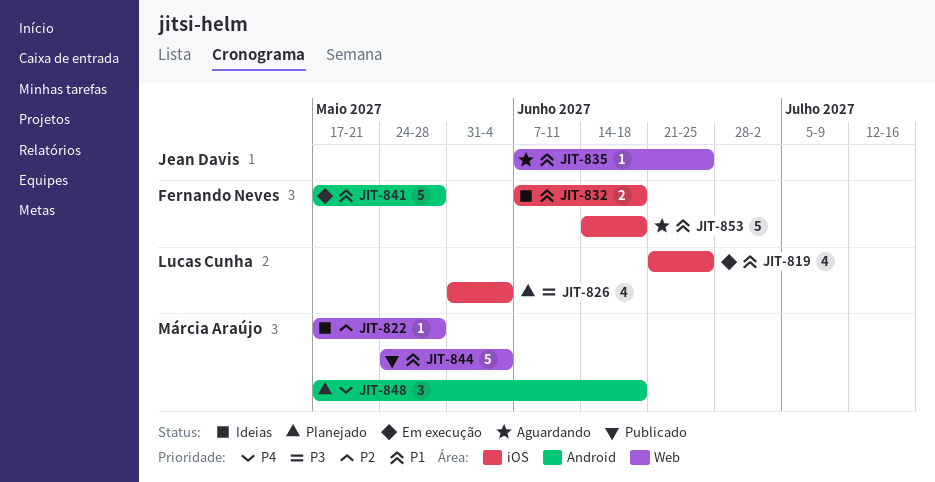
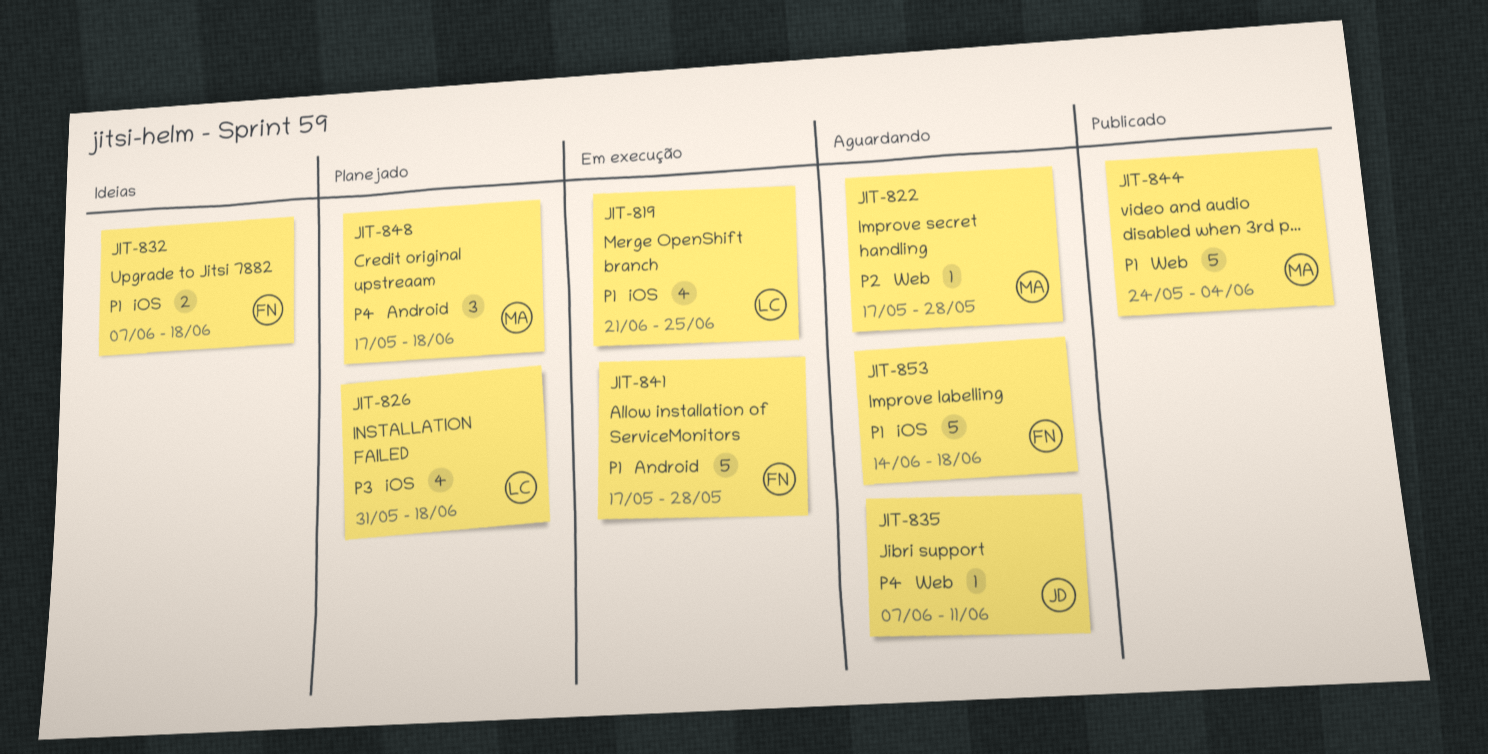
JIT-822, status: Ideias -> Aguardando
JIT-826, due: Jun 4 -> Jun 18
JIT-835, priority: P1 -> P4
JIT-835, due: Jun 25 -> Jun 11

